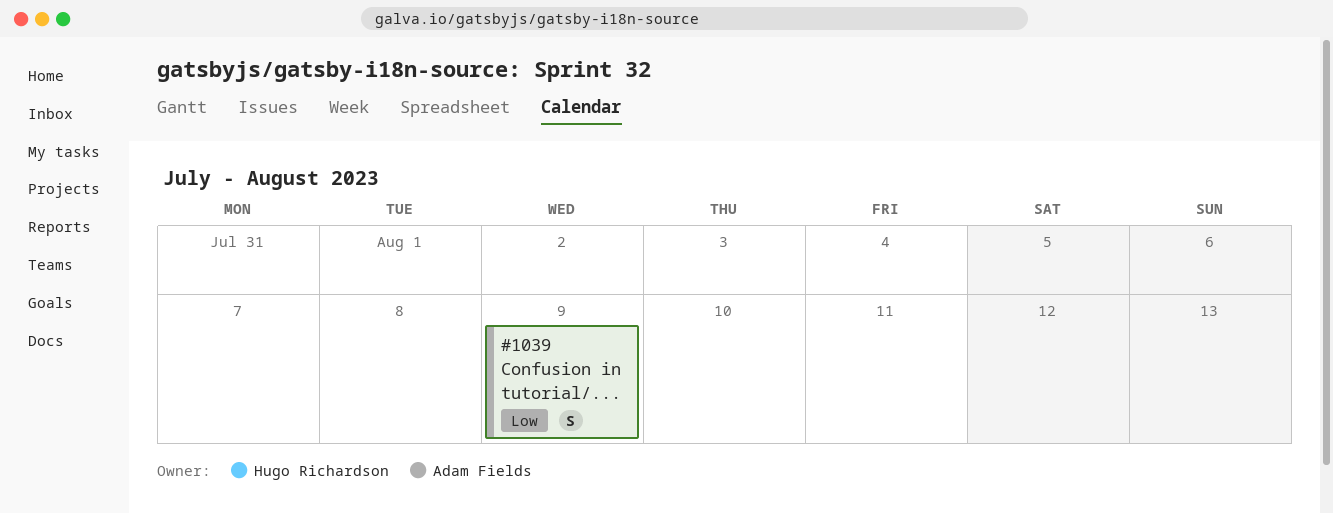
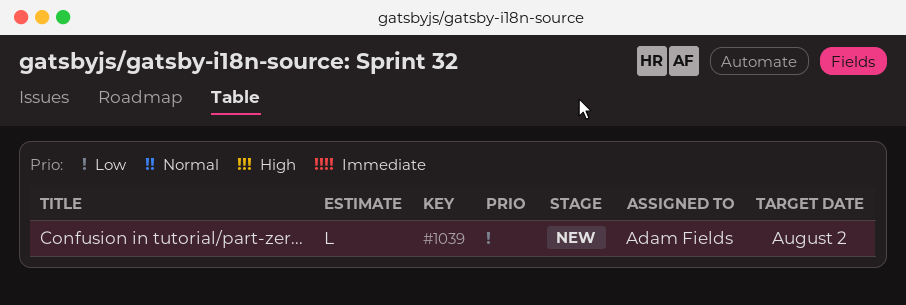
#1039, estimate: S -> L
#1039, due: Aug 9 -> Aug 2

